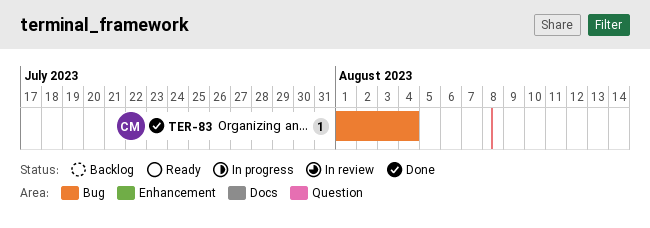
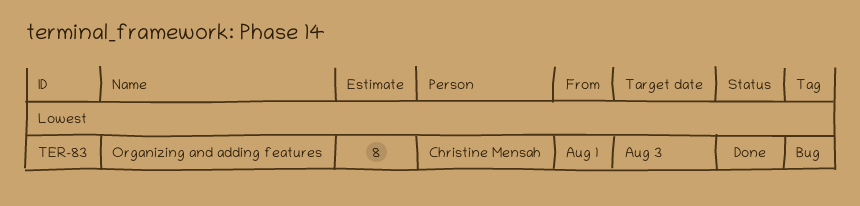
TER-83, estimate: 1 -> 8
TER-83, due: Aug 4 -> Aug 3

